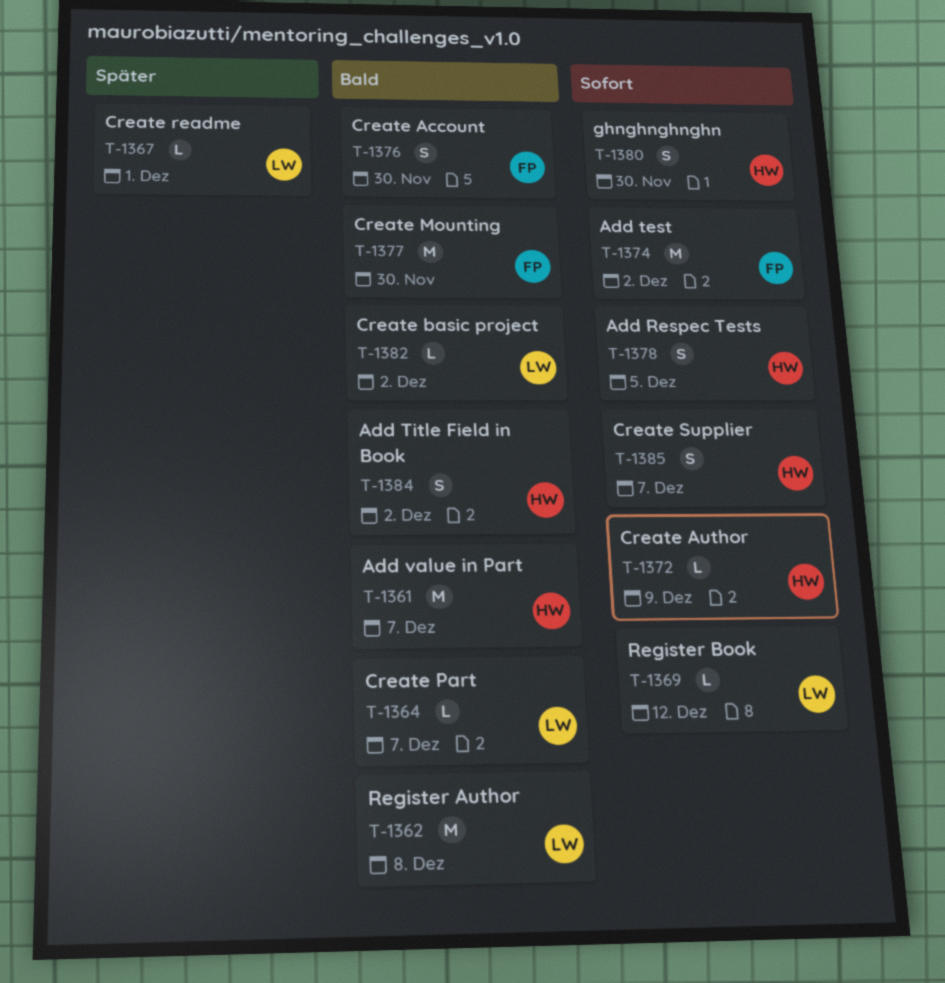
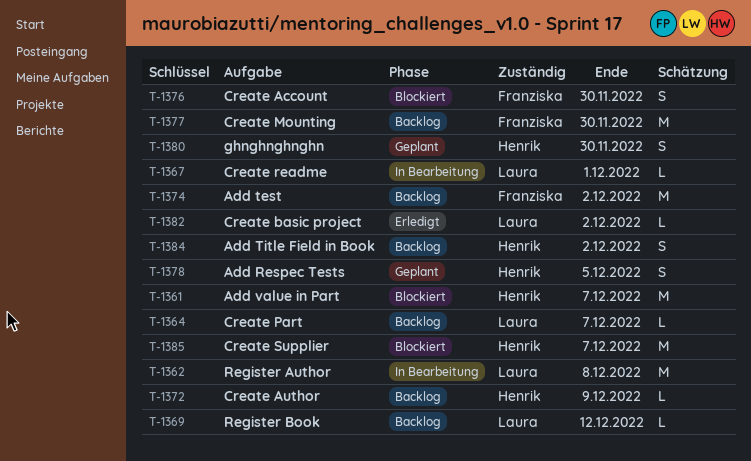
T-1385, estimate: S -> M

